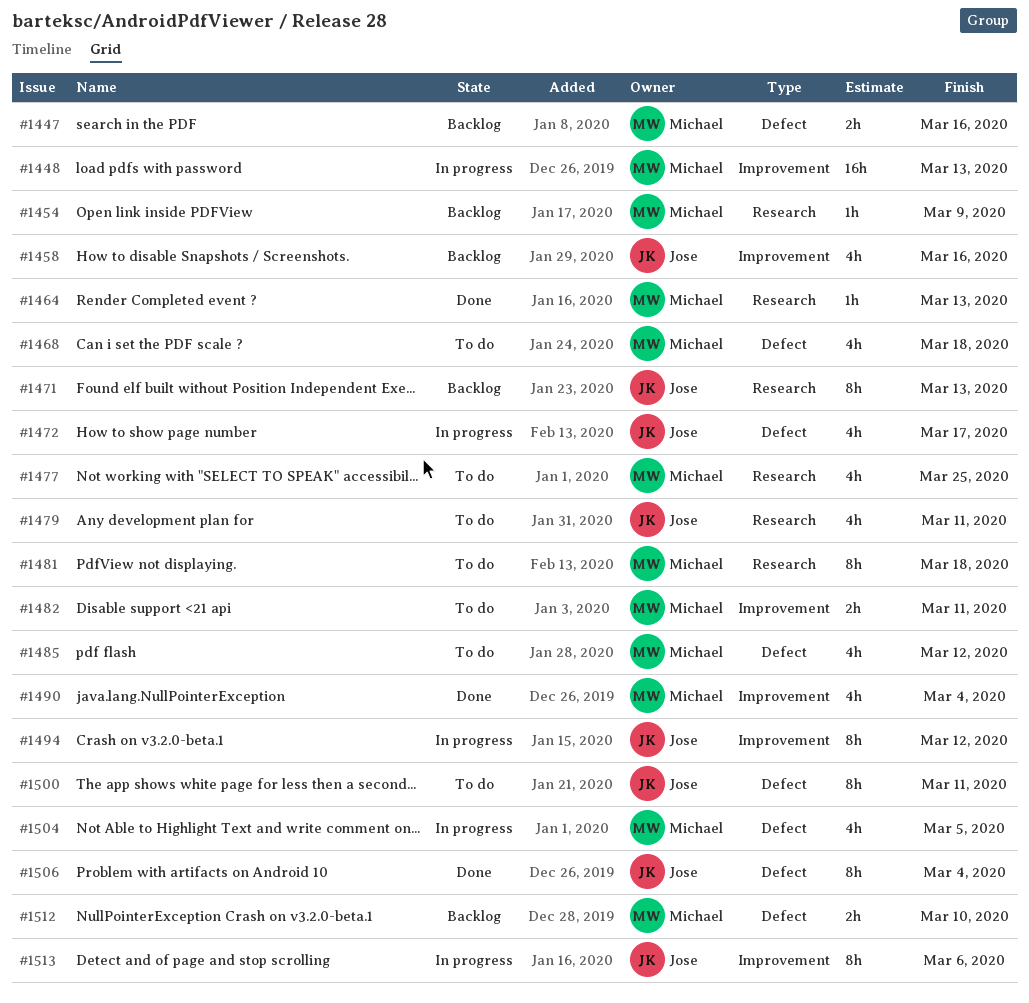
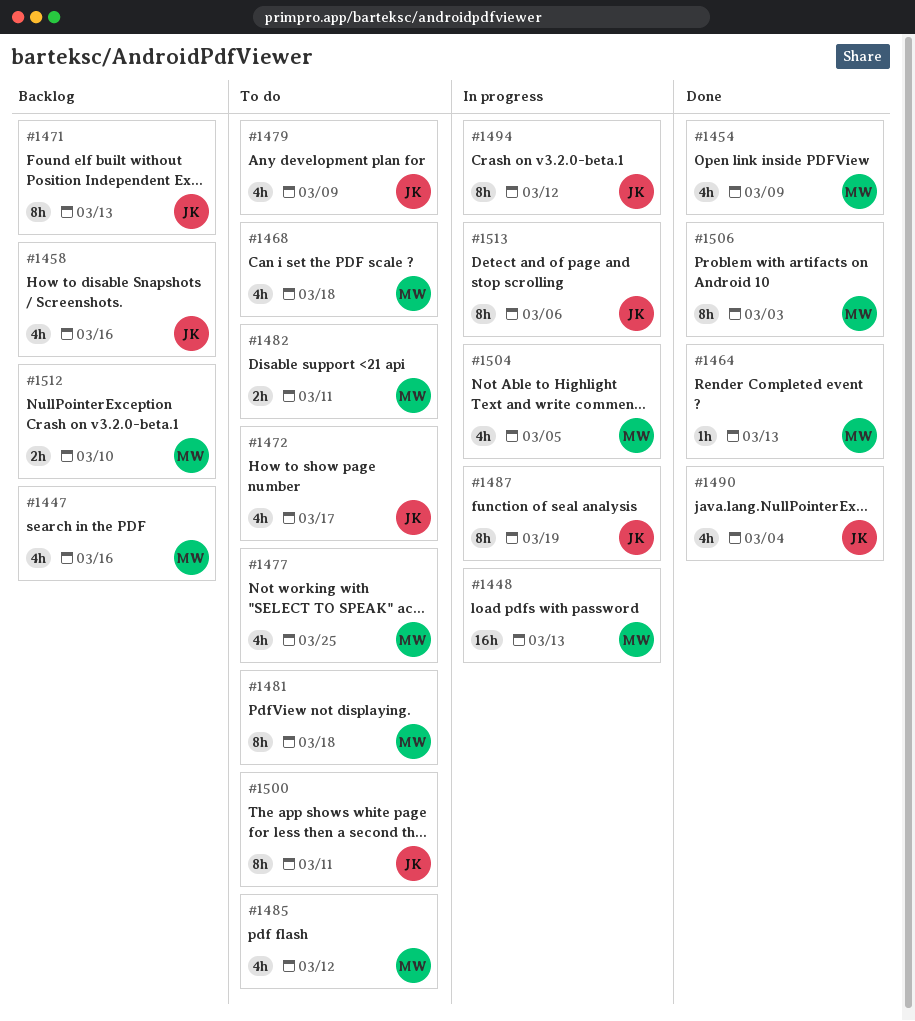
#1447, estimate: 2h -> 4h
#1454, status: Backlog -> Done
#1454, estimate: 1h -> 4h
#1472, status: In progress -> To do
#1479, due: Mar 11 -> Mar 9
#1487: none -> present
#1490, owner: Michael -> Jose
#1506, owner: Jose -> Michael
#1506, due: Mar 4 -> Mar 3

